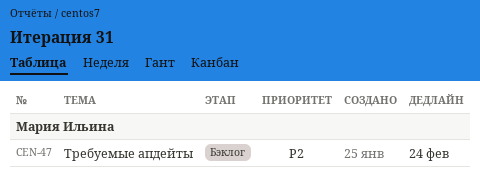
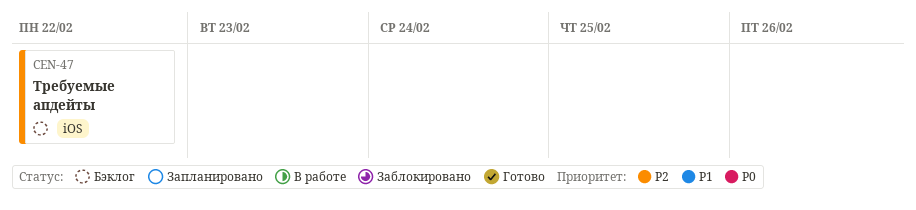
CEN-47, due: Feb 24 -> Feb 22

